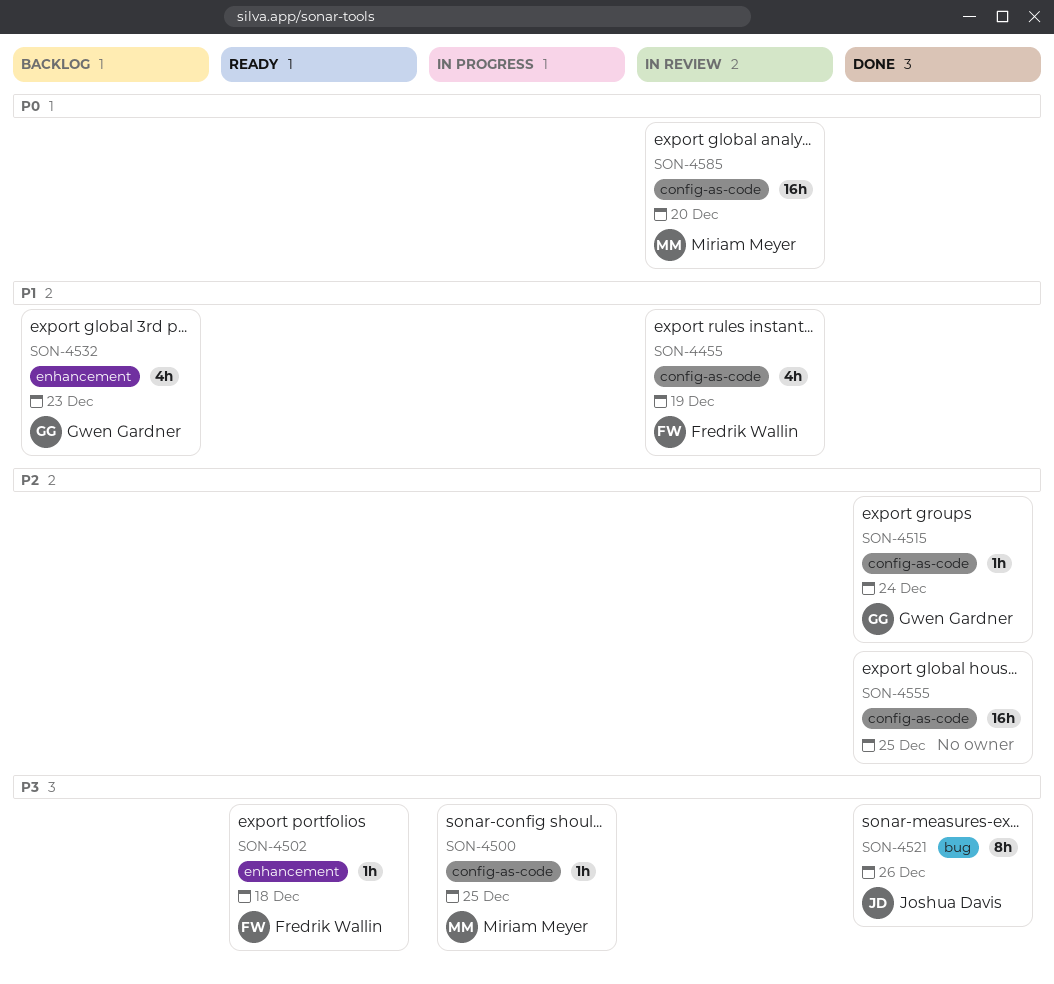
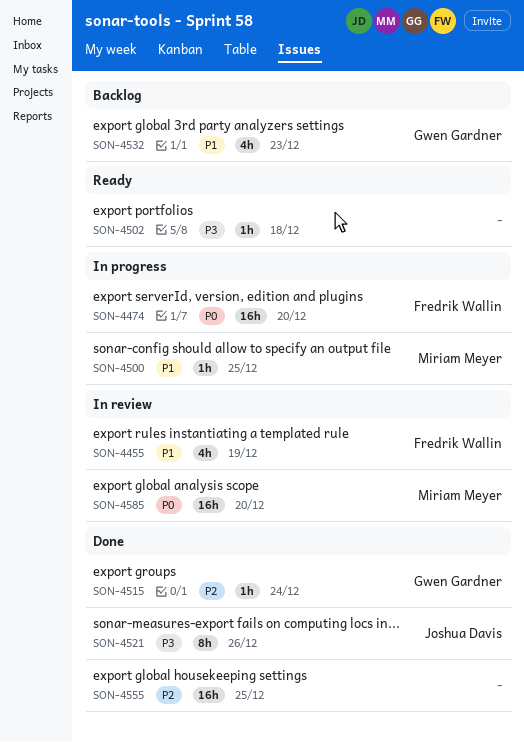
SON-4474: none -> present
SON-4500, priority: P3 -> P1
SON-4502, owner: Fredrik Wallin -> none

